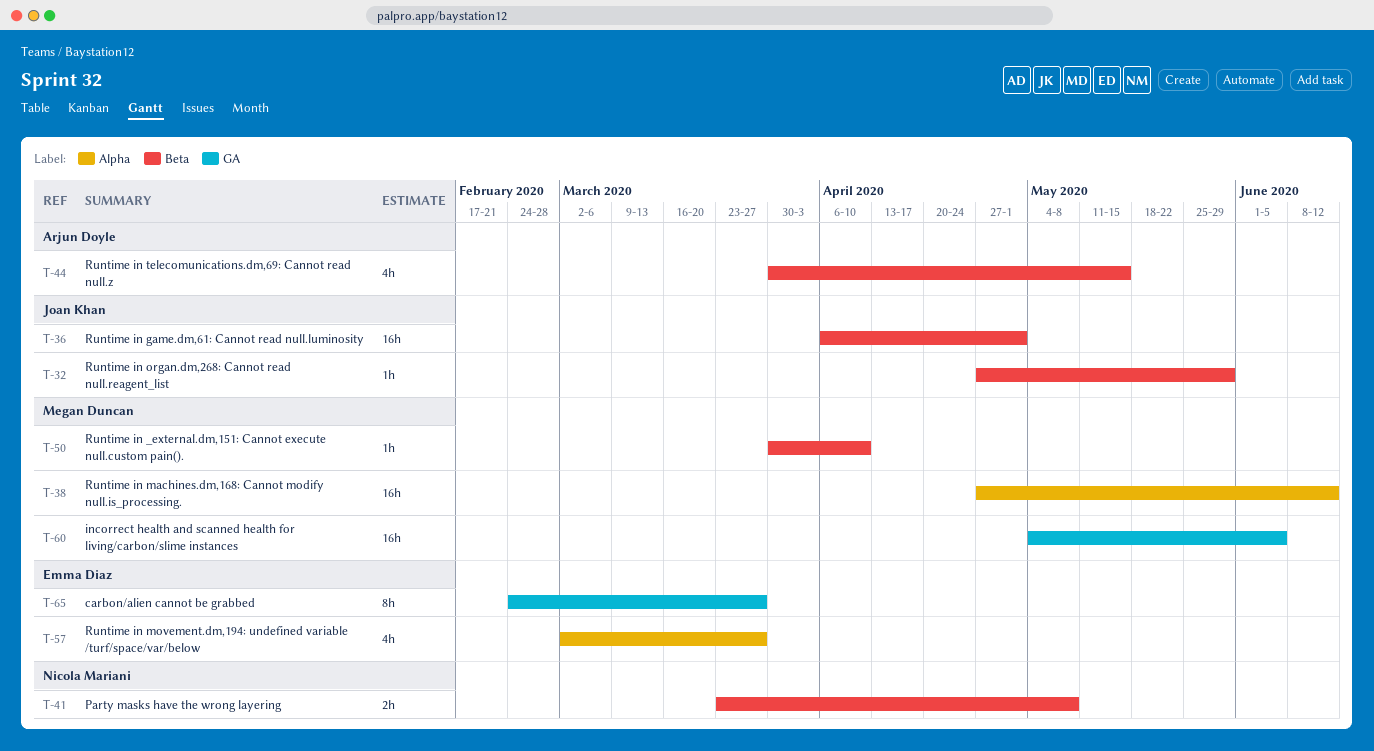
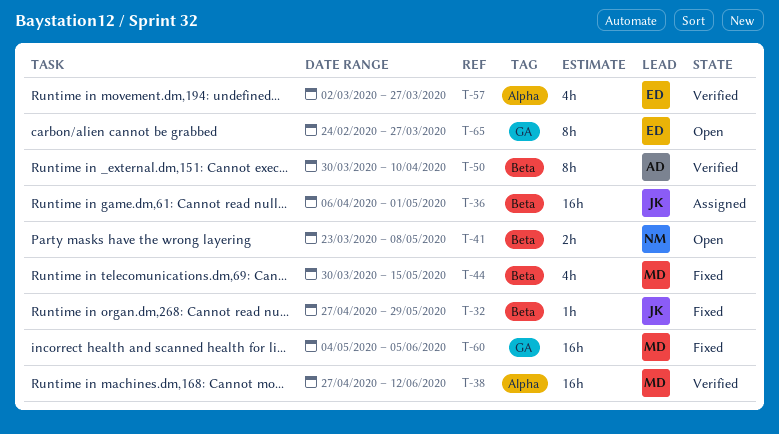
T-44, owner: Arjun Doyle -> Megan Duncan
T-50, owner: Megan Duncan -> Arjun Doyle
T-50, estimate: 1h -> 8h

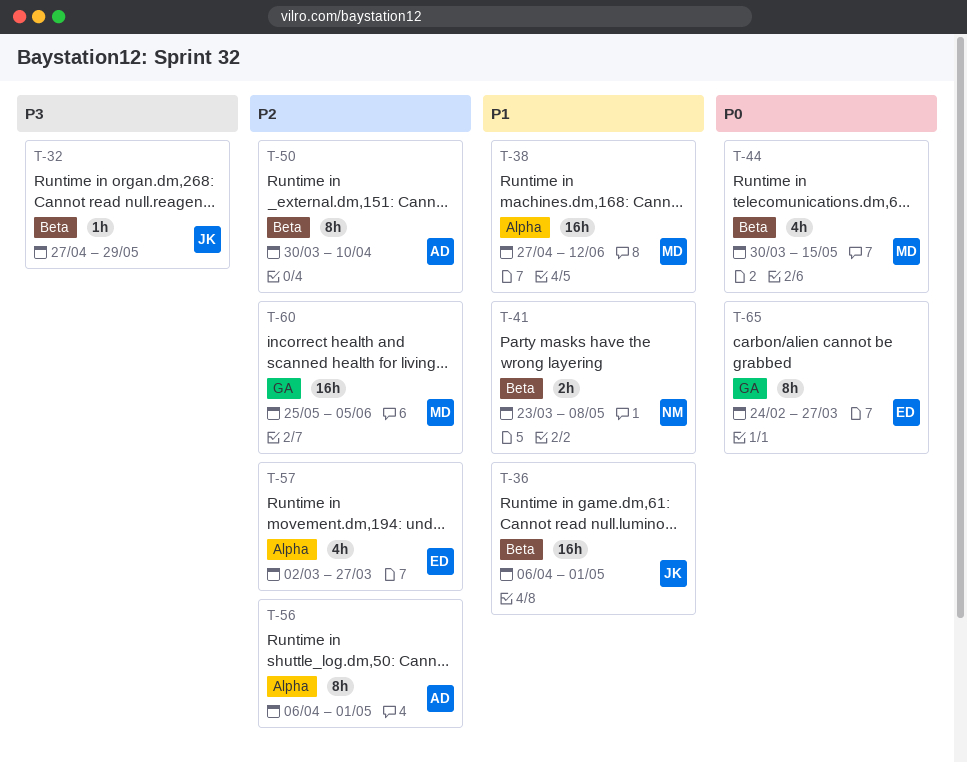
T-56: none -> present
T-60, start: May 4 -> May 25

